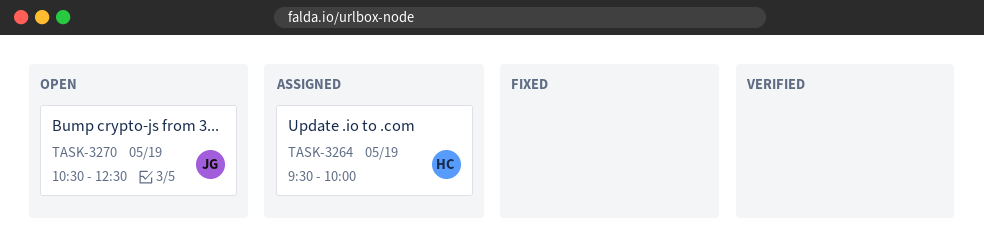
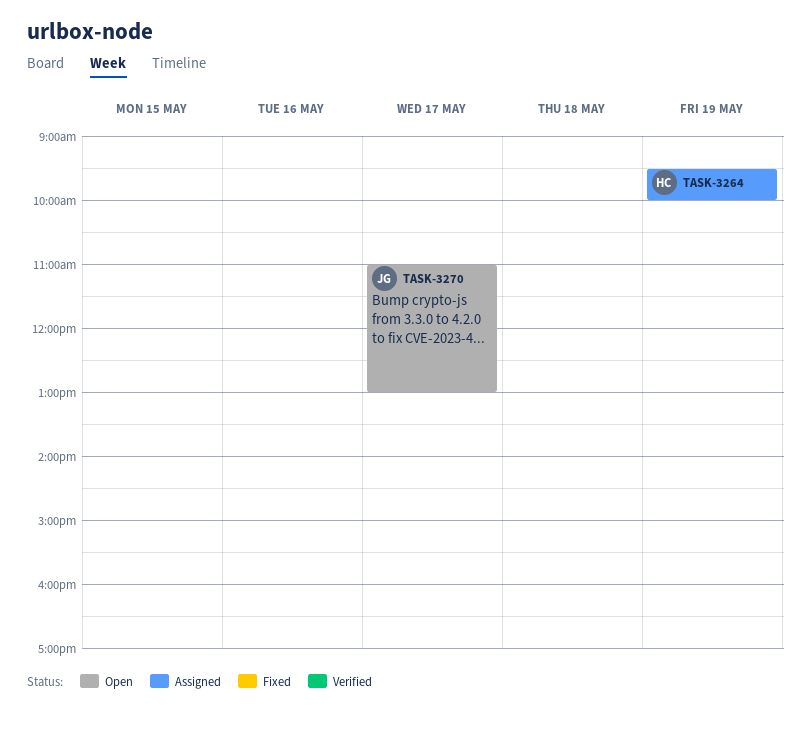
TASK-3270, day: May 19 -> May 17
TASK-3270, begins: 10:30 -> 11:00
TASK-3270, ends: 12:30 -> 13:00

